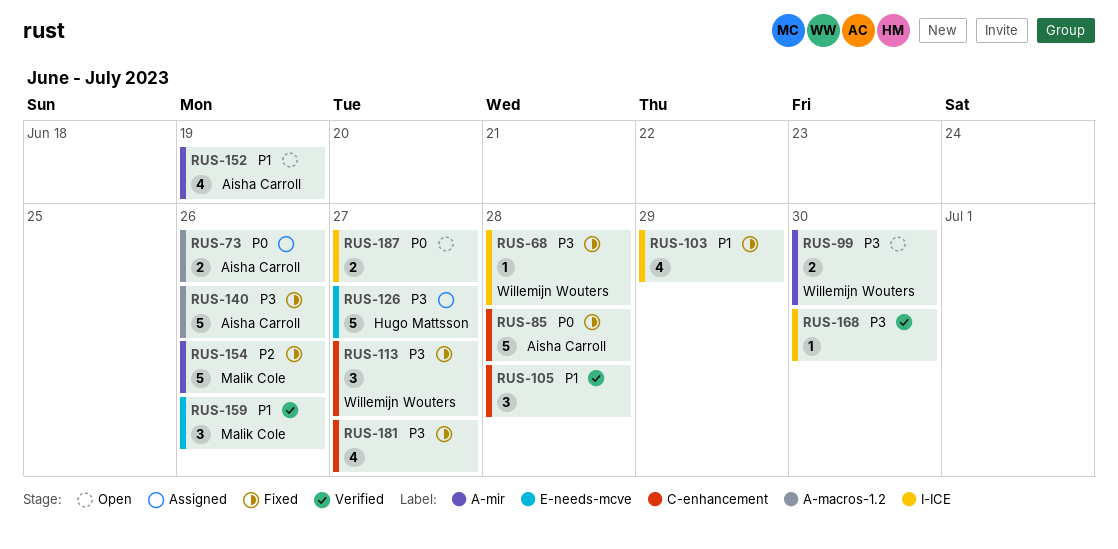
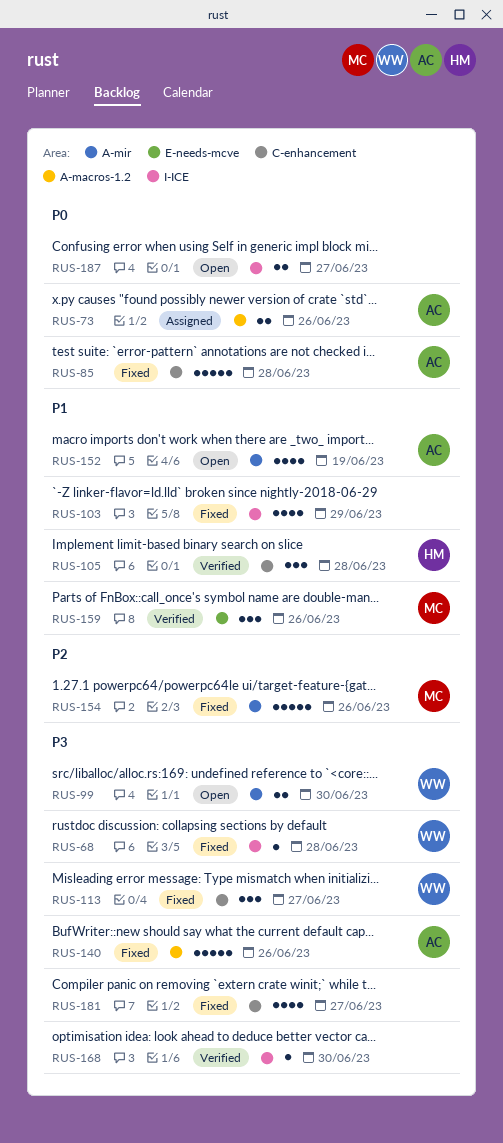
RUS-105, owner: none -> Hugo Mattsson
RUS-126: present -> none

